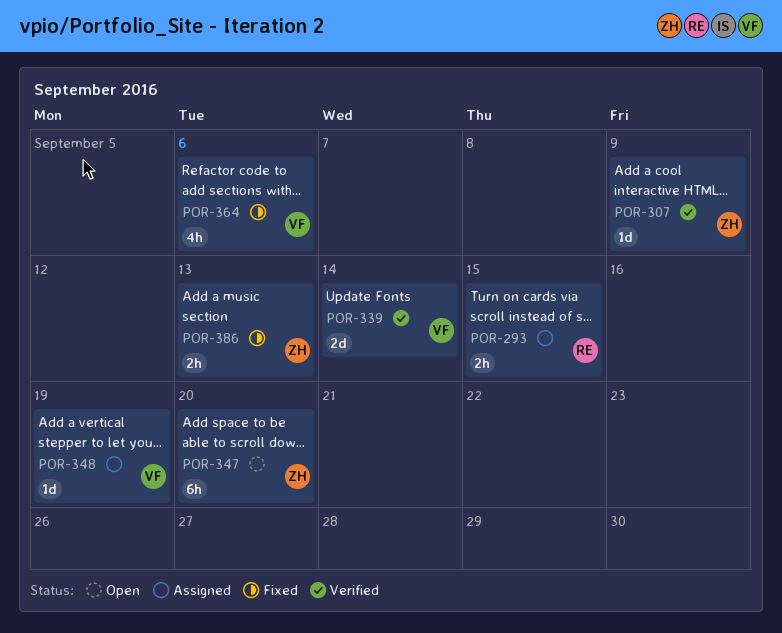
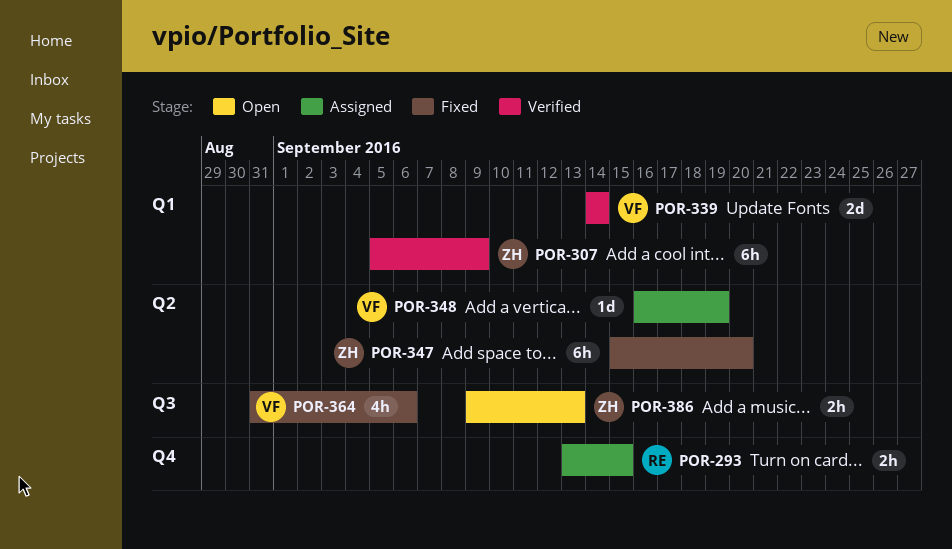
POR-307, estimate: 1d -> 6h
POR-347, status: Open -> Fixed
POR-386, status: Fixed -> Open

